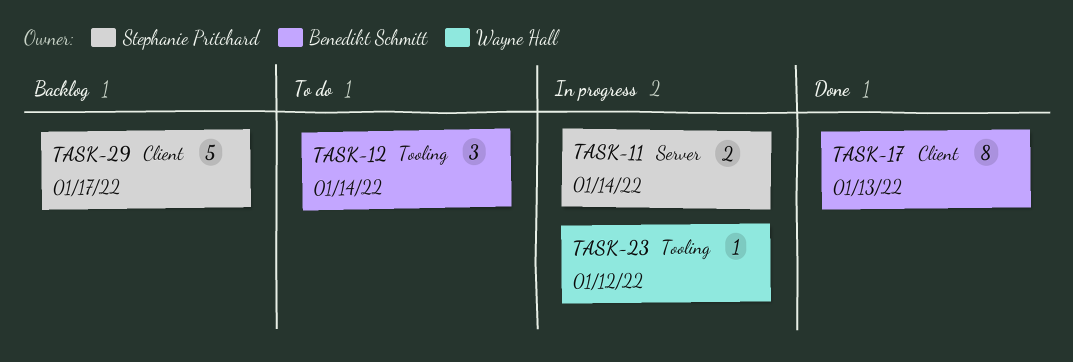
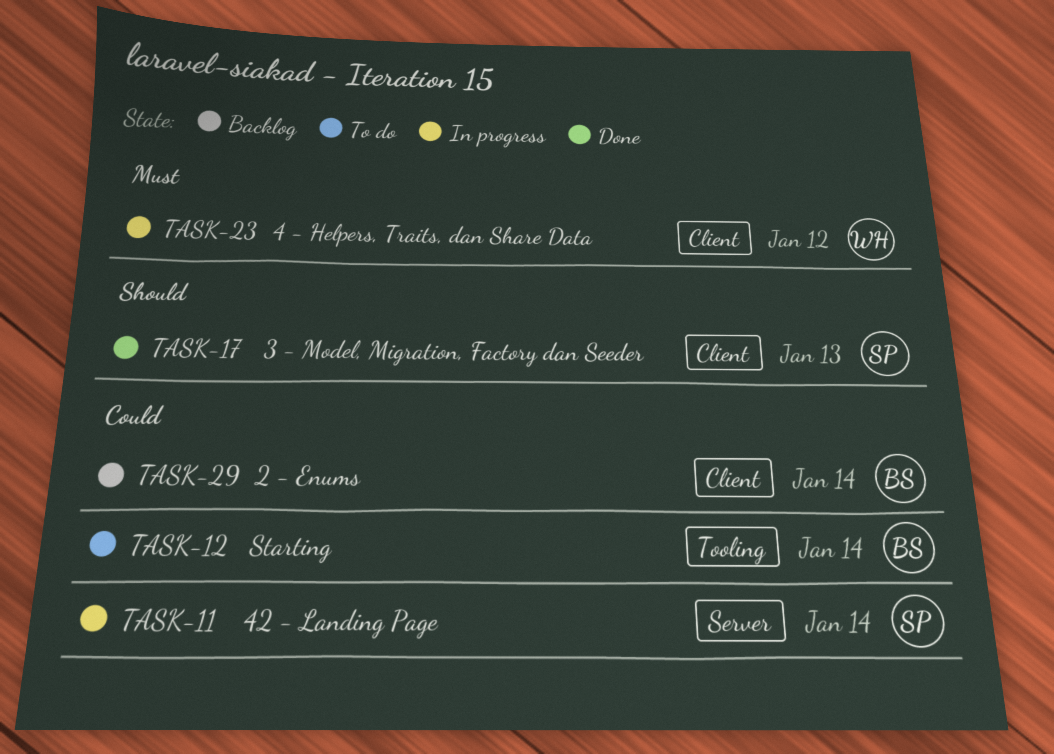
TASK-17, owner: Benedikt Schmitt -> Stephanie Pritchard
TASK-23, label: Tooling -> Client
TASK-29, owner: Stephanie Pritchard -> Benedikt Schmitt
TASK-29, due: Jan 17 -> Jan 14

